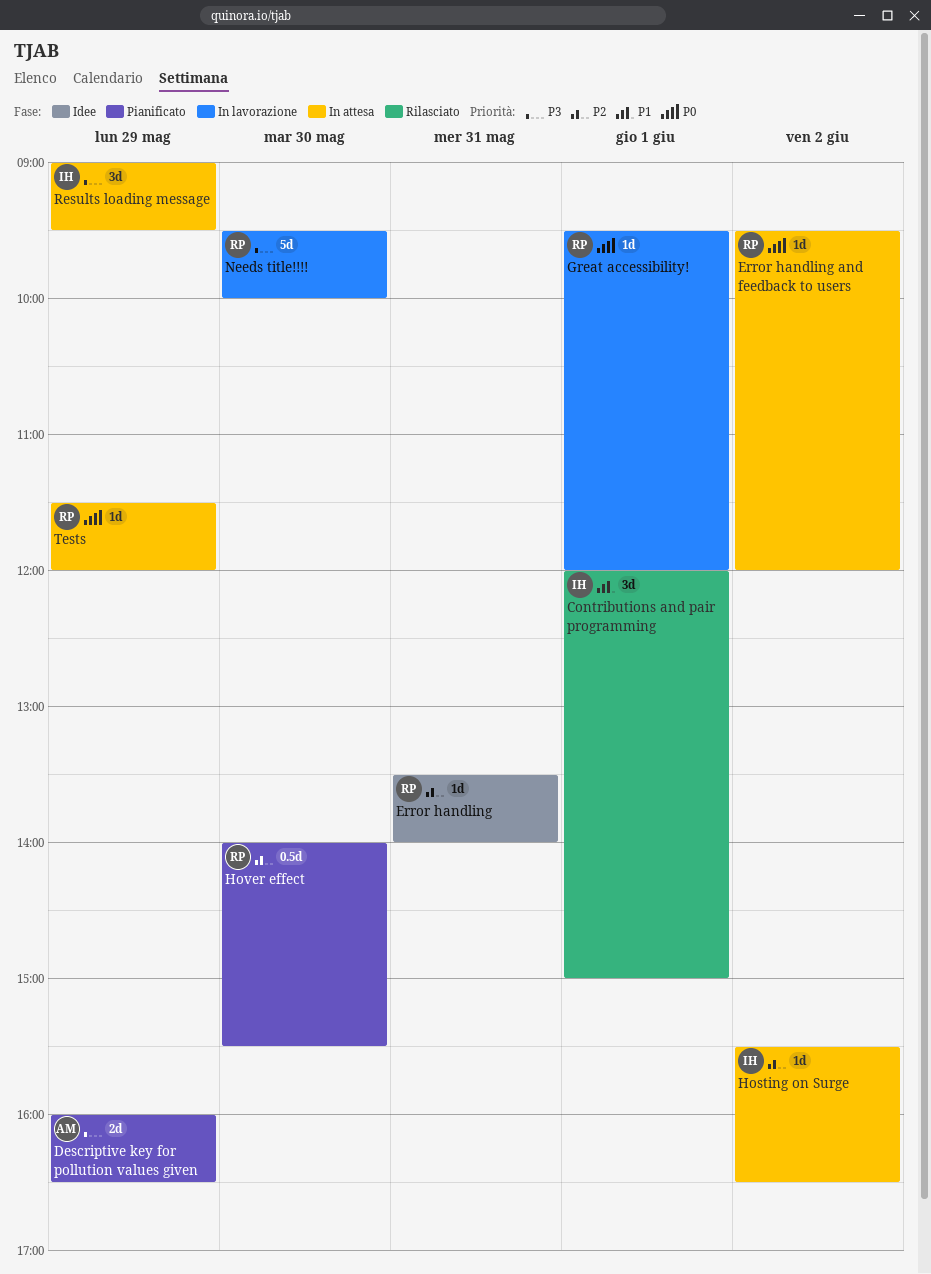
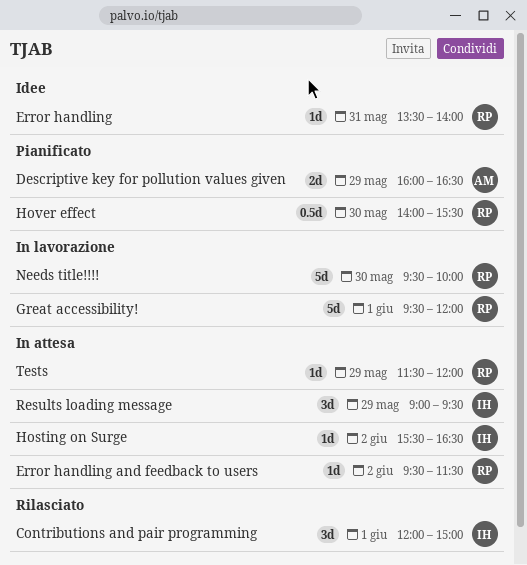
Error handling and feedback to users, ends: 12:00 -> 11:30
Great accessibility!, estimate: 1d -> 5d

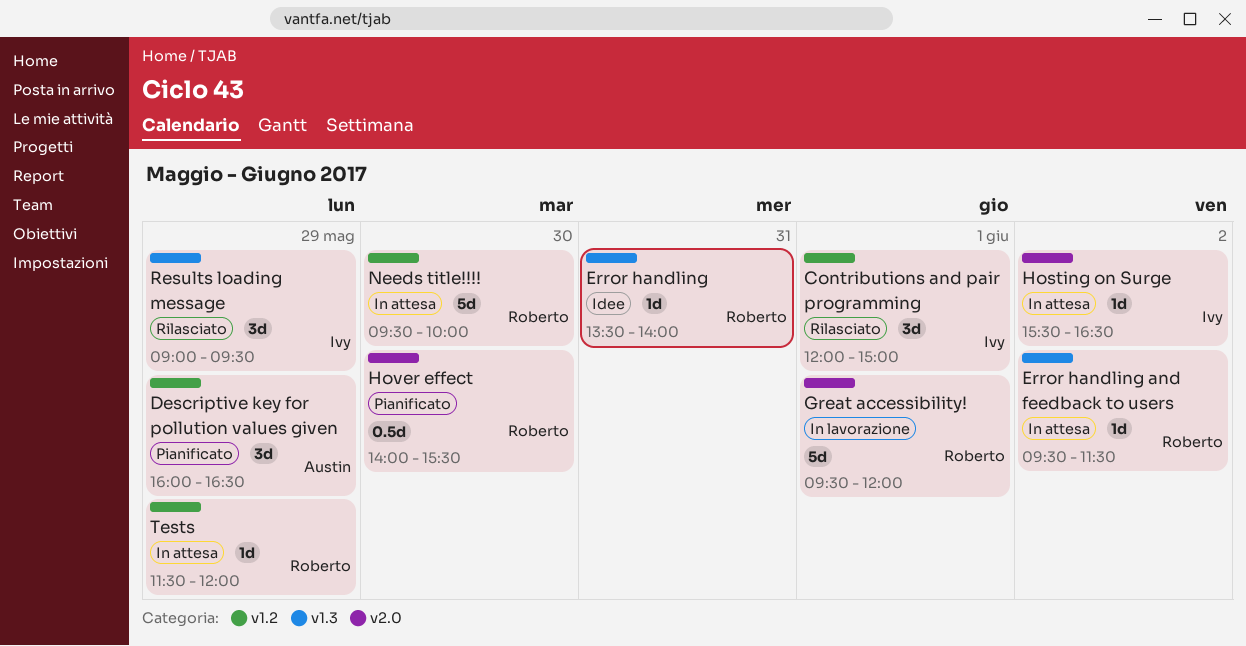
Descriptive key for pollution values given, estimate: 2d -> 3d
Needs title!!!!, status: In lavorazione -> In attesa
Results loading message, status: In attesa -> Rilasciato

